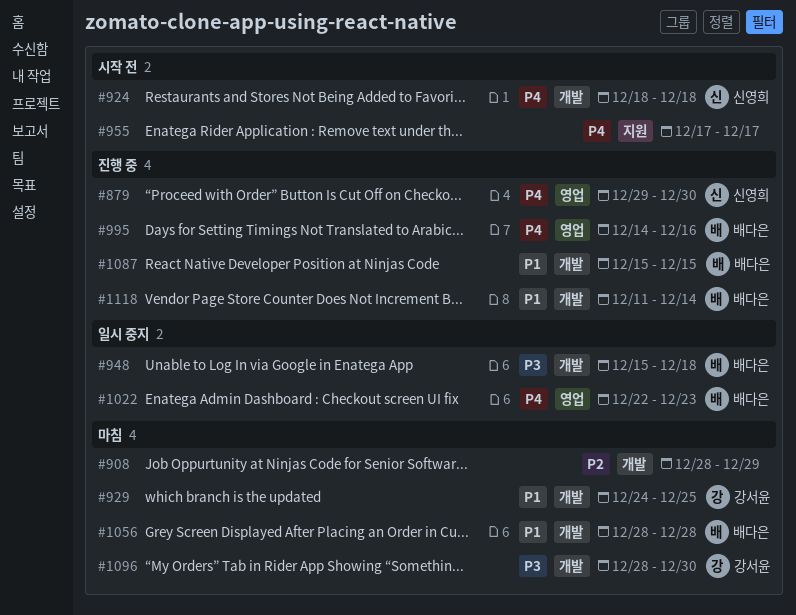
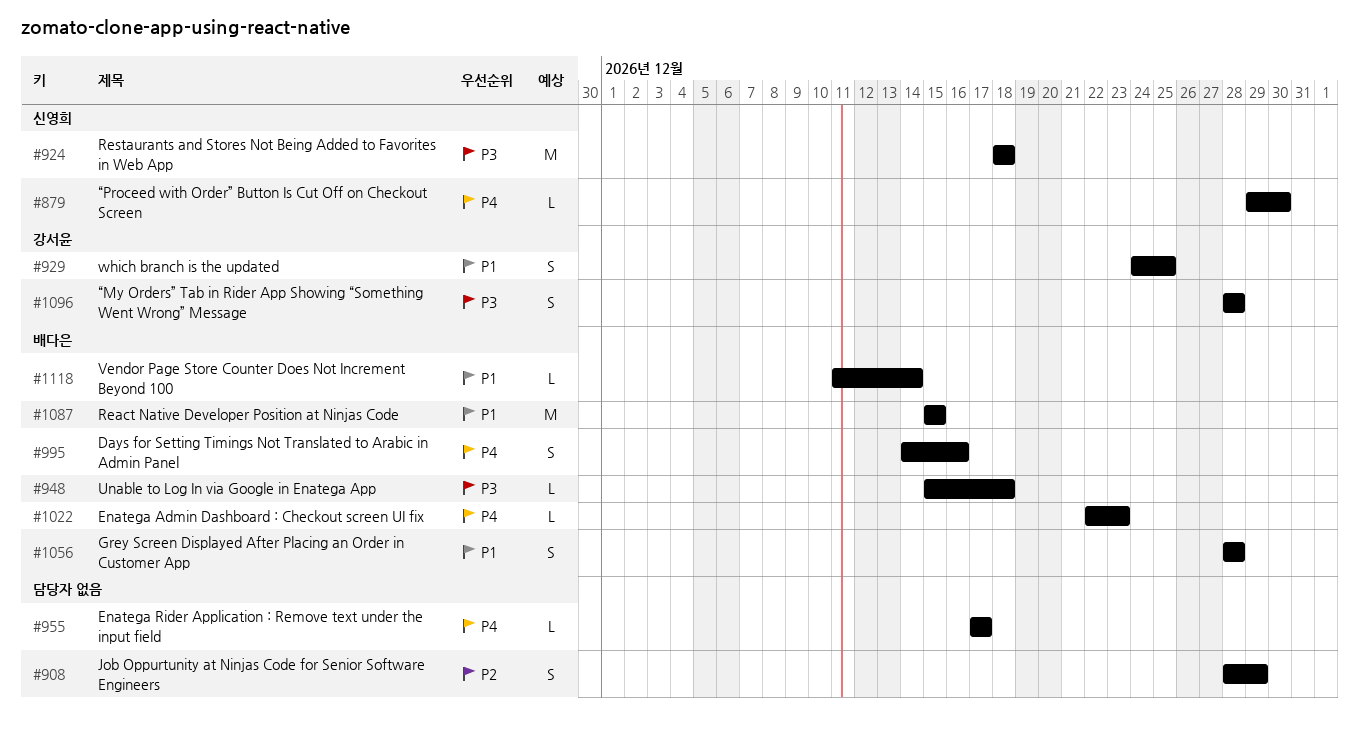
#924, priority: P4 -> P3
#1096, due: Dec 30 -> Dec 28

